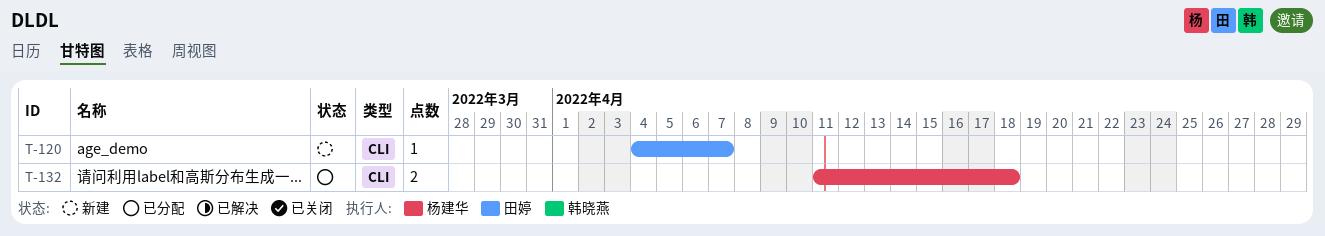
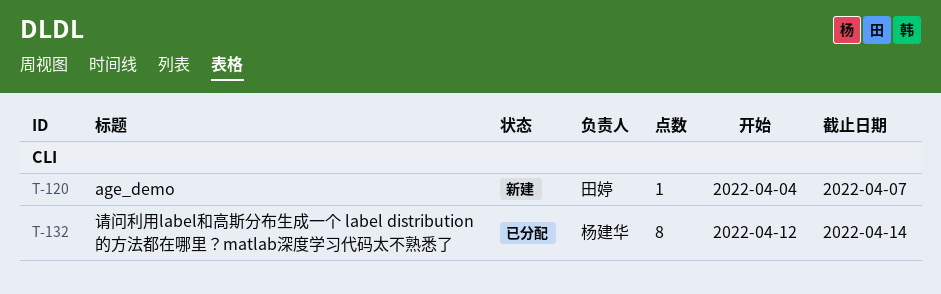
T-132, estimate: 2 -> 8
T-132, start: Apr 11 -> Apr 12
T-132, due: Apr 18 -> Apr 14

